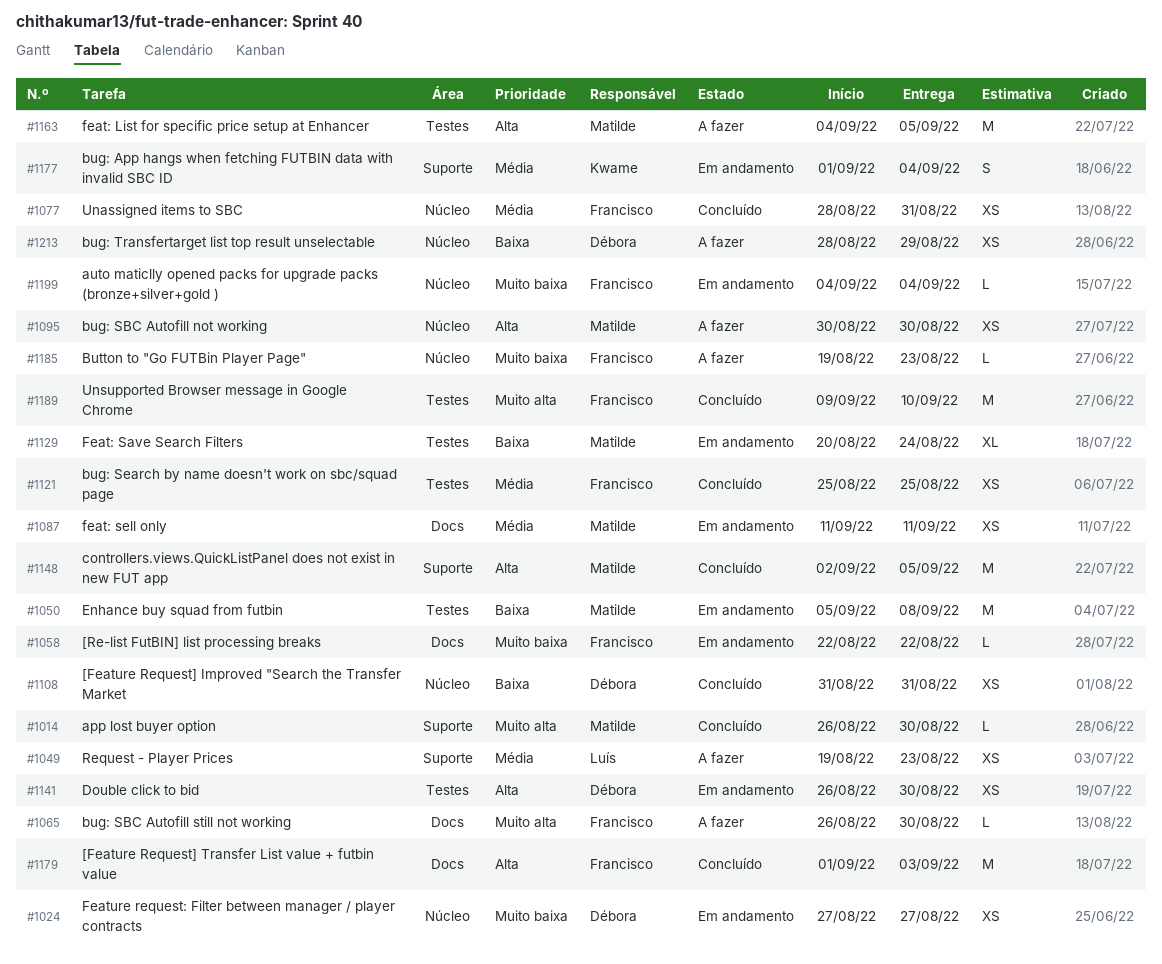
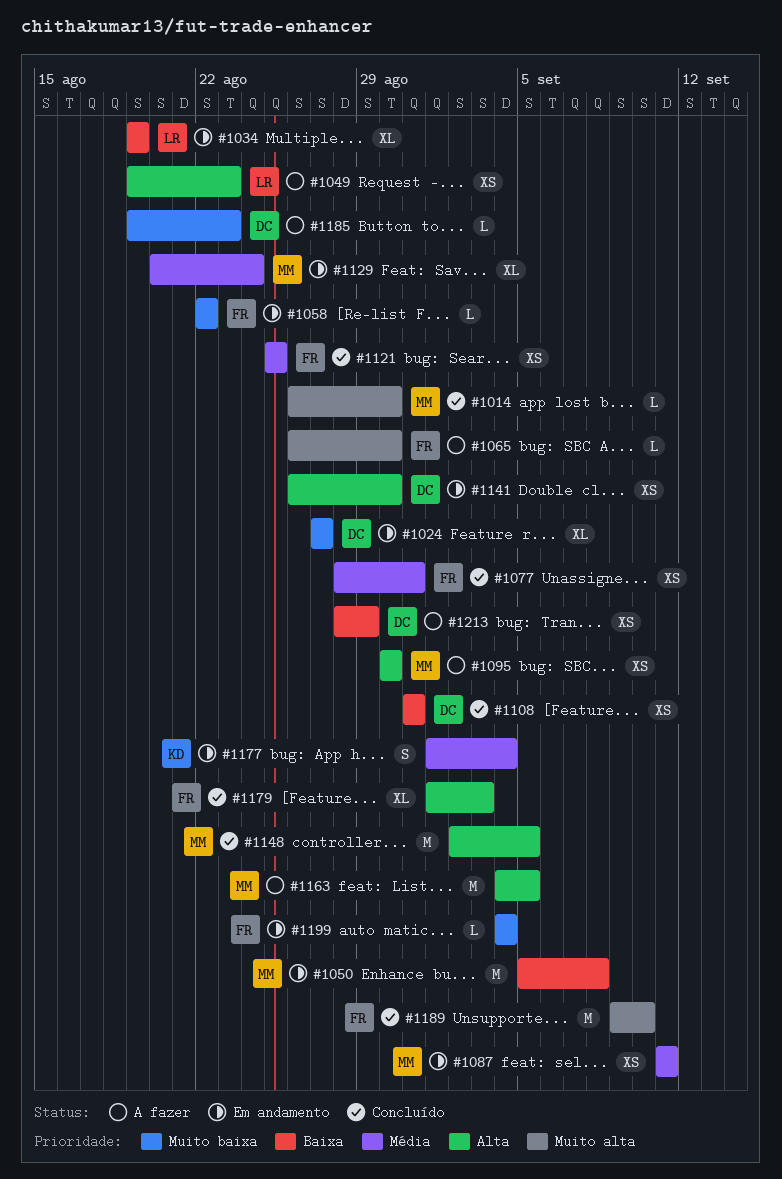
#1024, estimate: XS -> XL
#1034: none -> present
#1049, priority: Média -> Alta
#1129, priority: Baixa -> Média
#1179, estimate: M -> XL
#1185, owner: Francisco -> Débora

